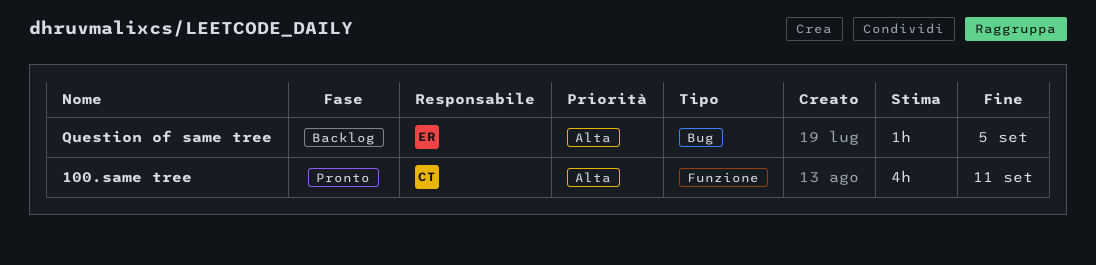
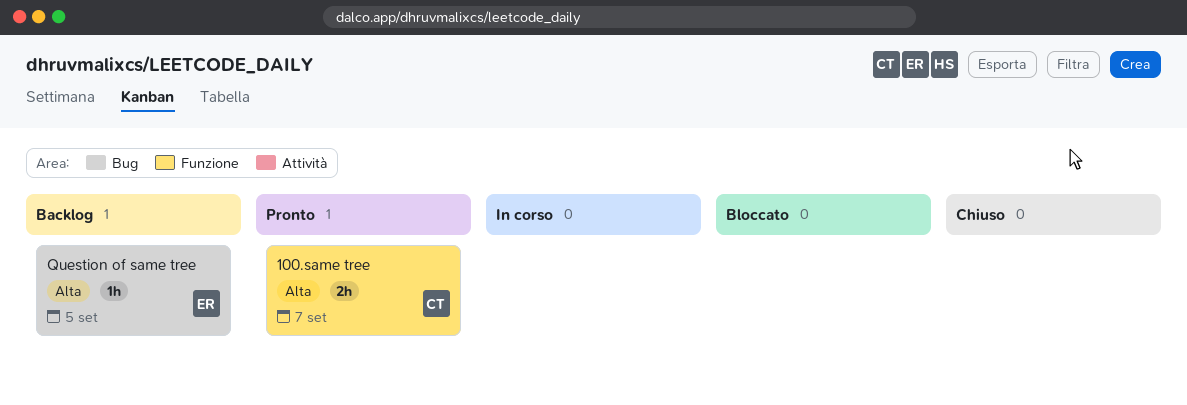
100.same tree, estimate: 4h -> 2h
100.same tree, due: Sep 11 -> Sep 7

